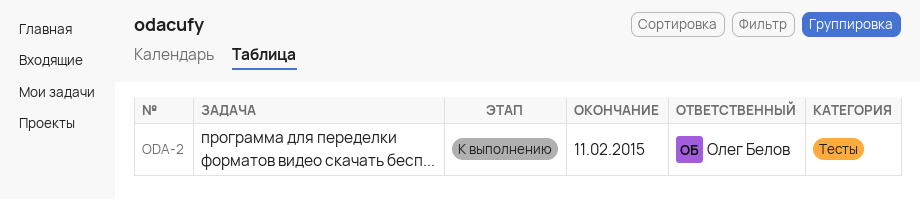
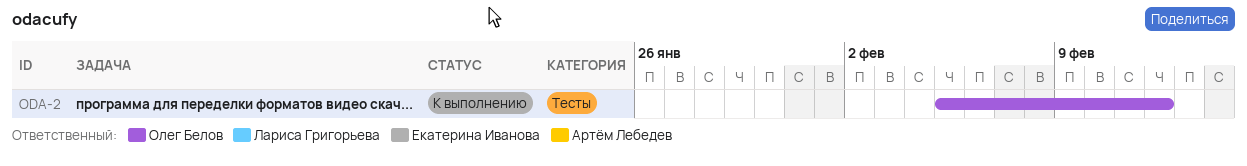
ODA-2, due: Feb 11 -> Feb 12

